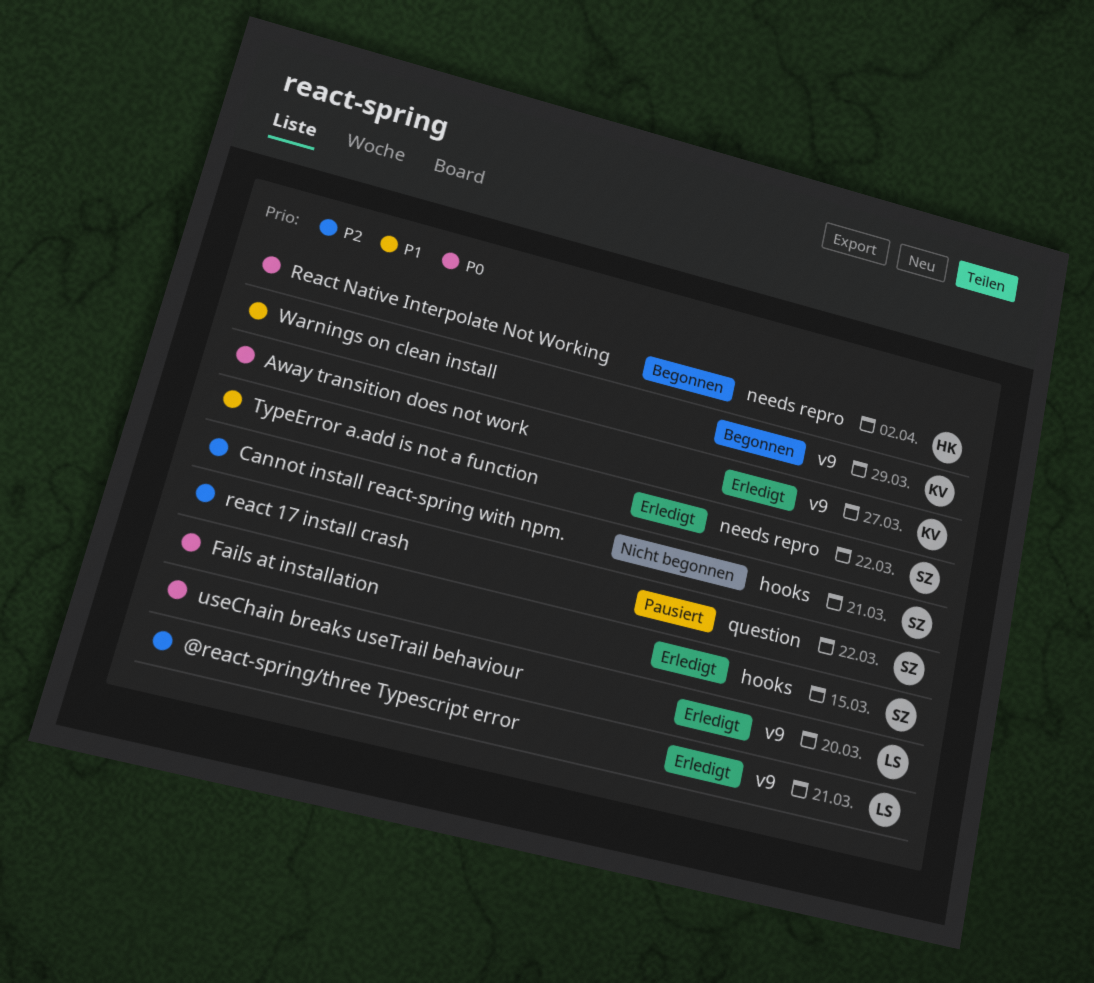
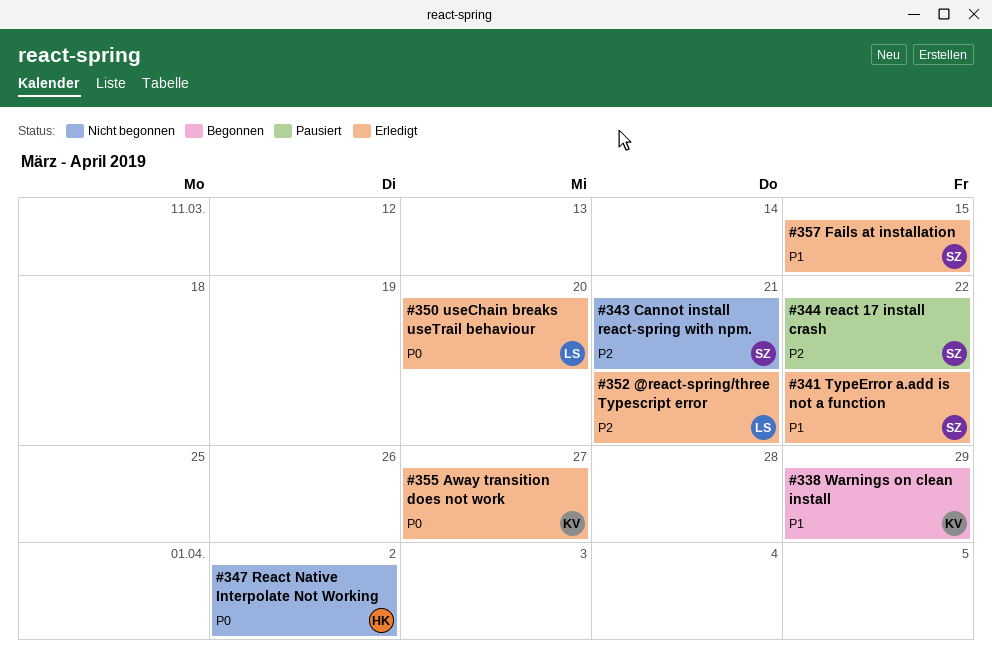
Fails at installation, priority: P0 -> P1
React Native Interpolate Not Working, status: Begonnen -> Nicht begonnen

